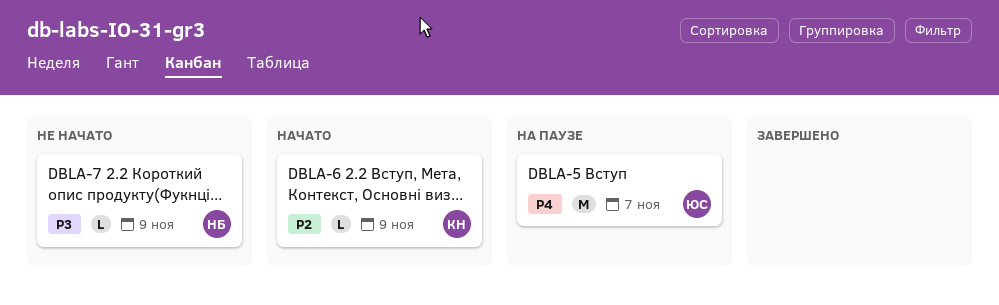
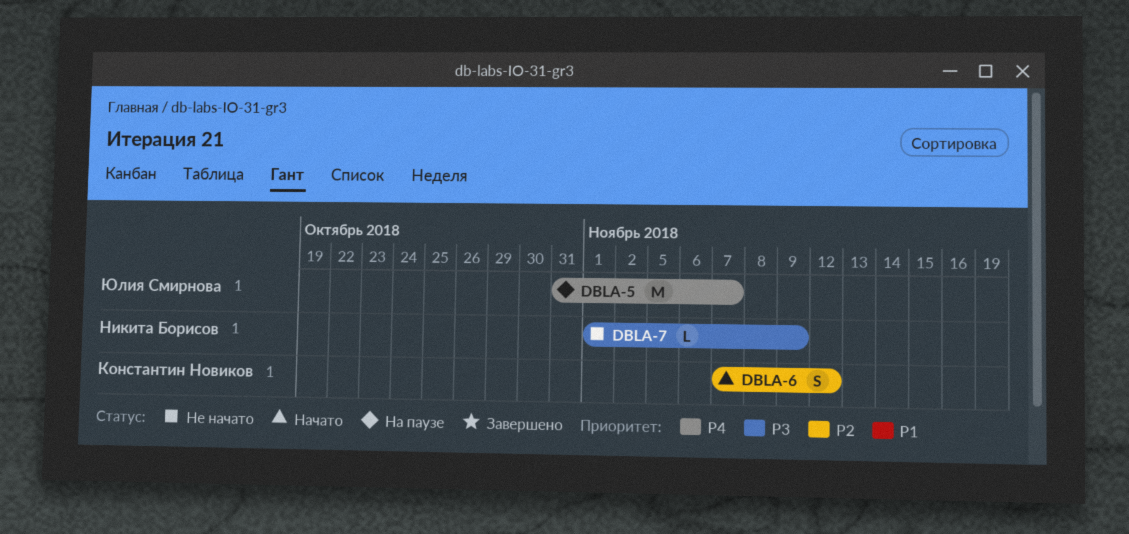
DBLA-6, estimate: L -> S
DBLA-6, due: Nov 9 -> Nov 12

